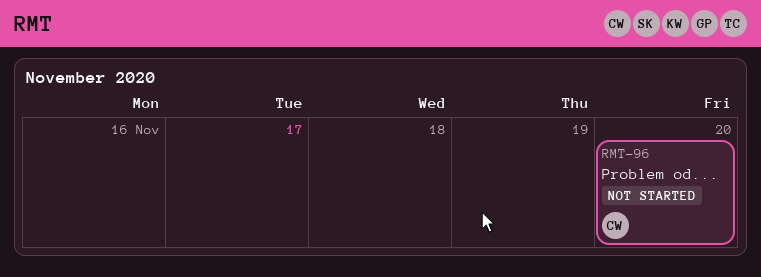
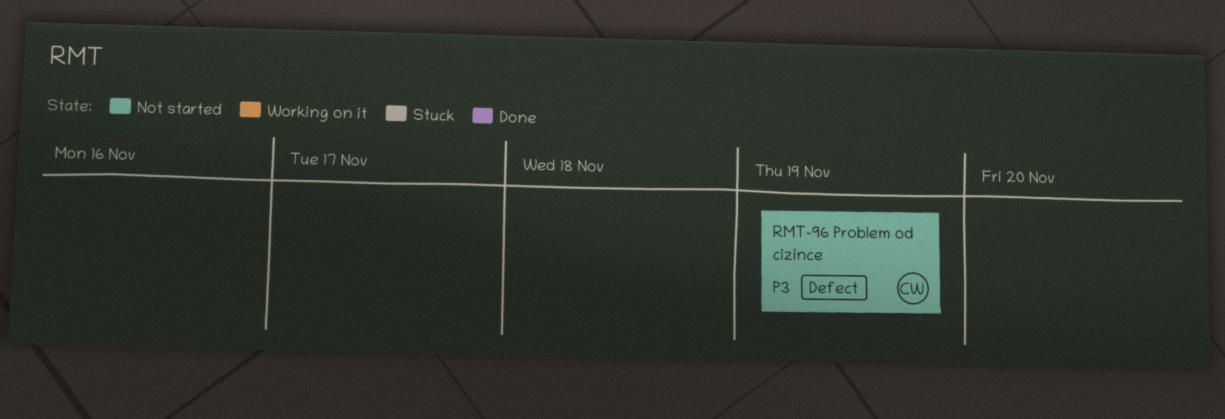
RMT-96, due: Nov 20 -> Nov 19

